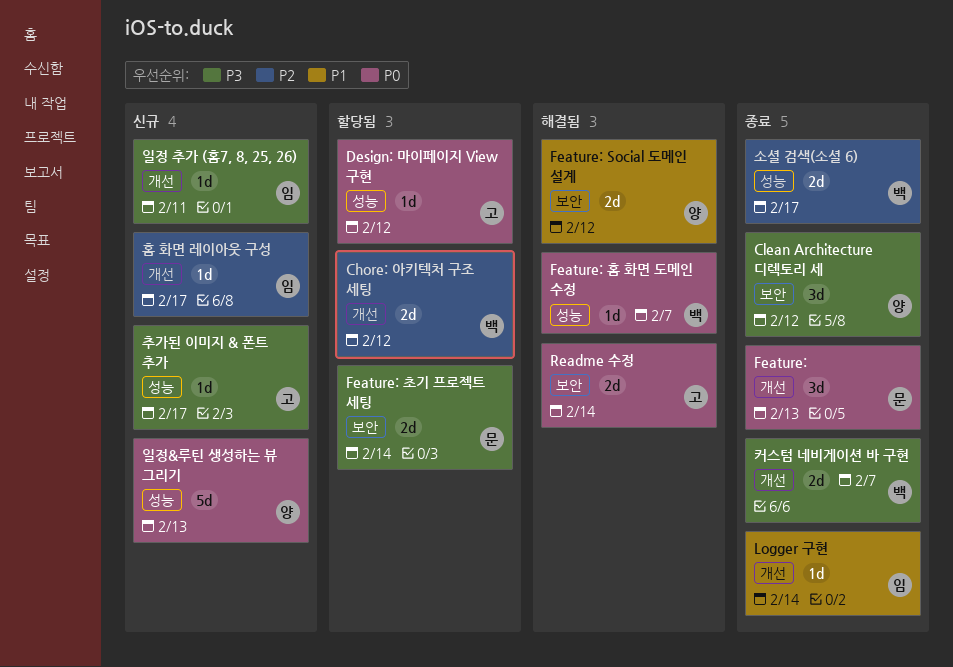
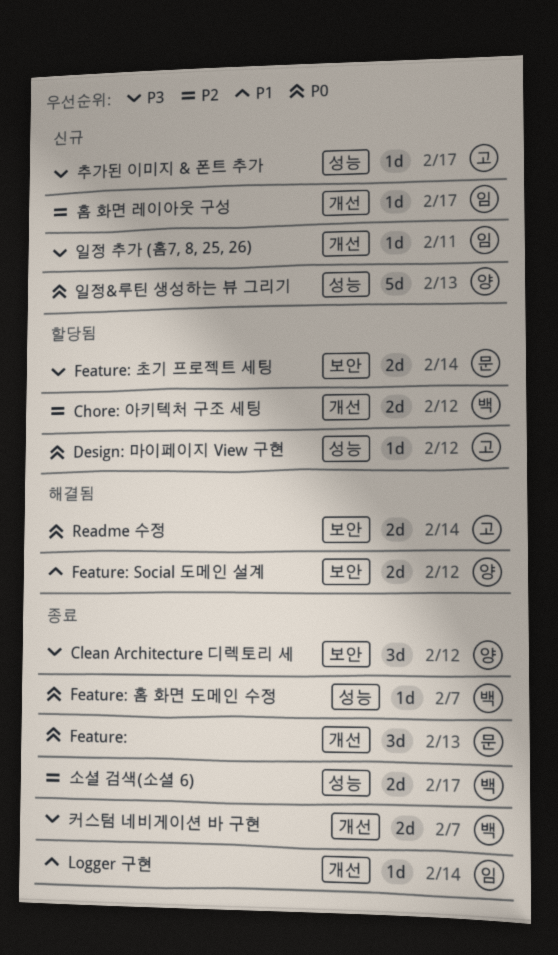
Feature: 홈 화면 도메인 수정, status: 해결됨 -> 종료

